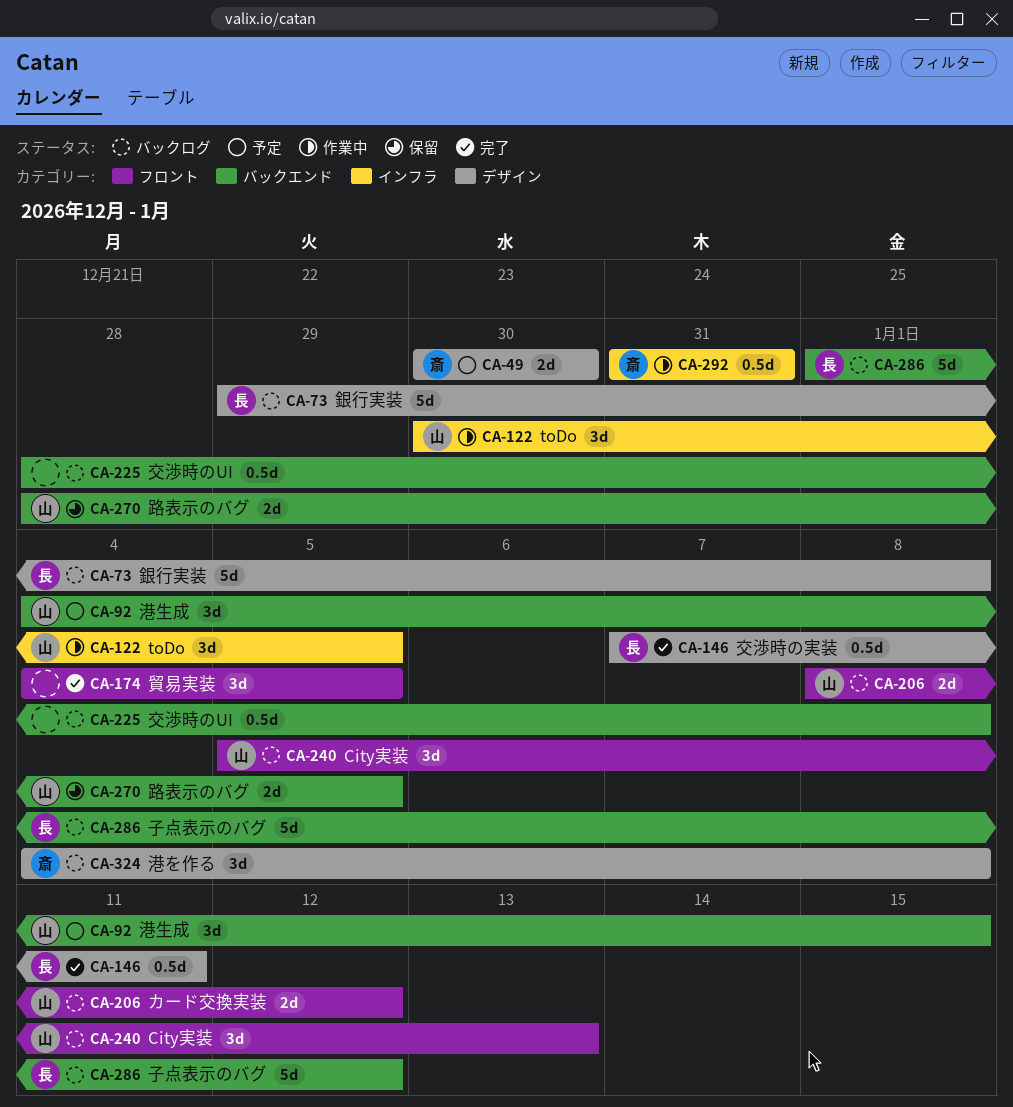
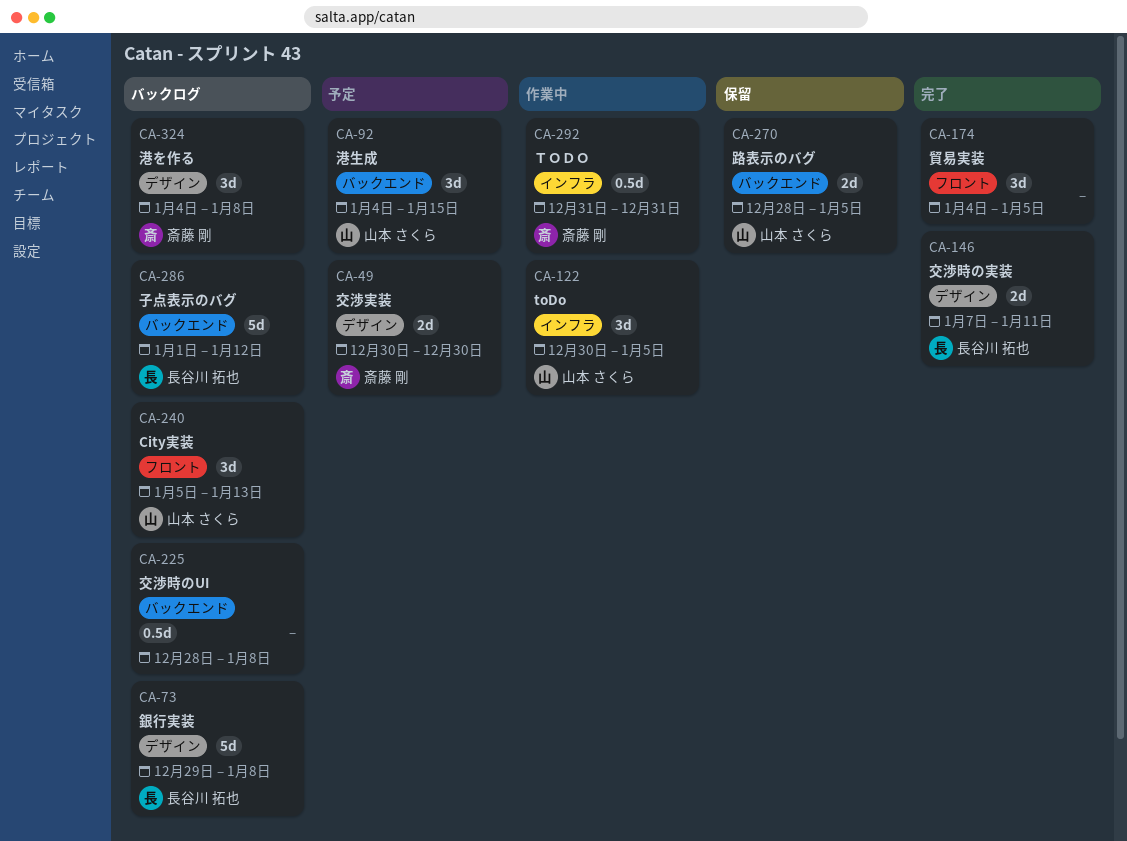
CA-146, estimate: 0.5d -> 2d
CA-206: present -> none

